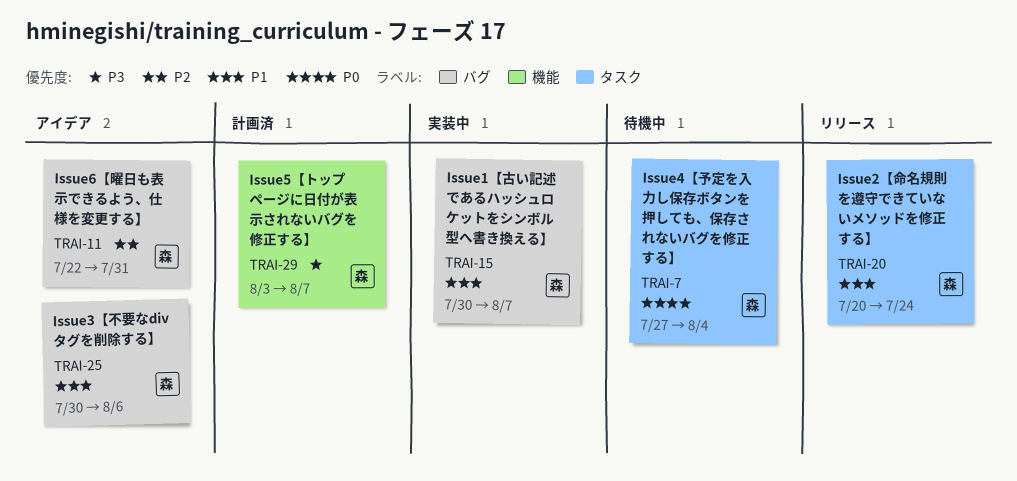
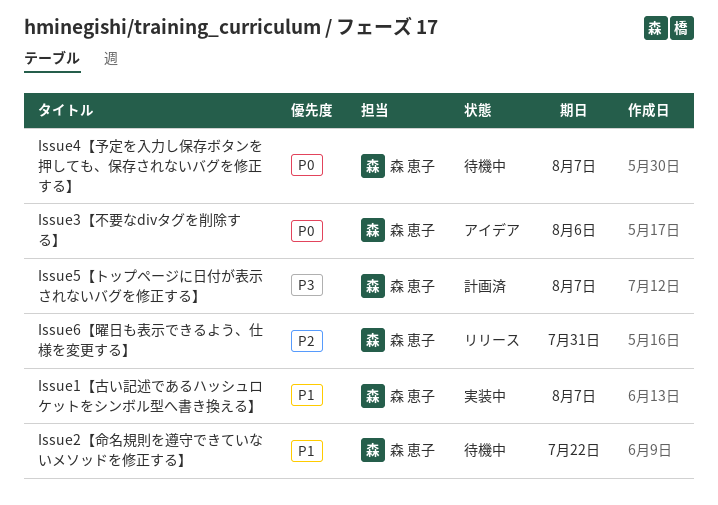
Issue2【命名規則を遵守できていないメソッドを修正する】, status: リリース -> 待機中
Issue2【命名規則を遵守できていないメソッドを修正する】, due: Jul 24 -> Jul 22
Issue3【不要なdivタグを削除する】, priority: P1 -> P0
Issue4【予定を入力し保存ボタンを押しても、保存されないバグを修正する】, due: Aug 4 -> Aug 7
Issue6【曜日も表示できるよう、仕様を変更する】, status: アイデア -> リリース

